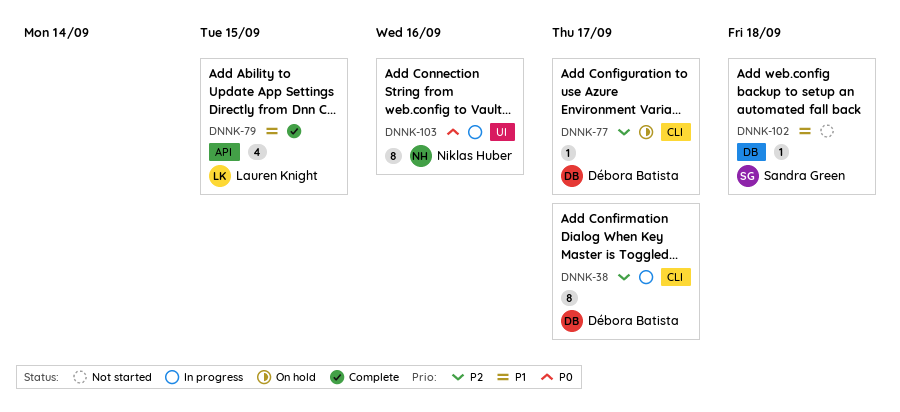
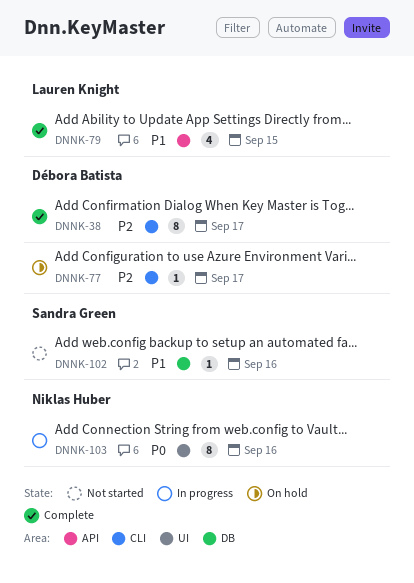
DNNK-38, status: In progress -> Complete
DNNK-102, due: Sep 18 -> Sep 16

